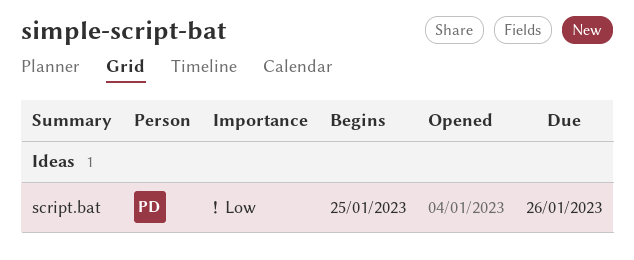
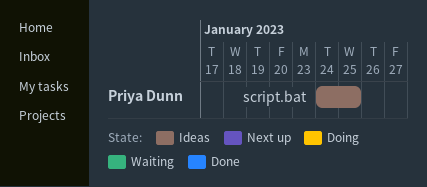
script.bat, start: Jan 25 -> Jan 24
script.bat, due: Jan 26 -> Jan 25

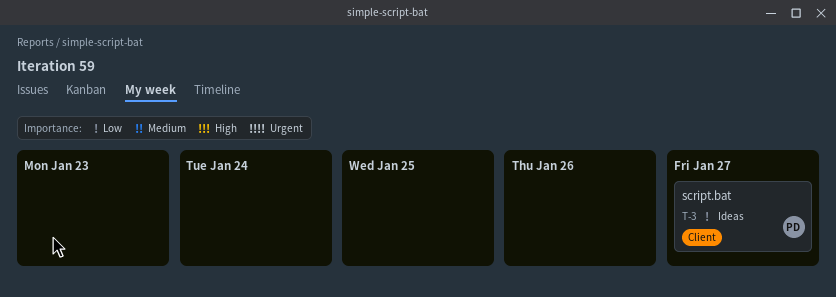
script.bat, due: Jan 25 -> Jan 27

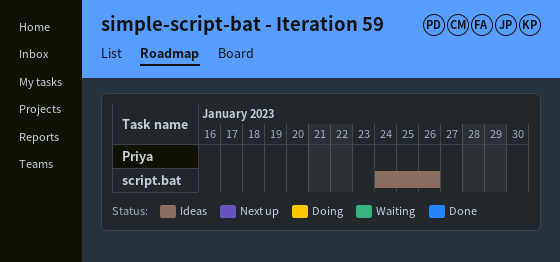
script.bat, due: Jan 27 -> Jan 26

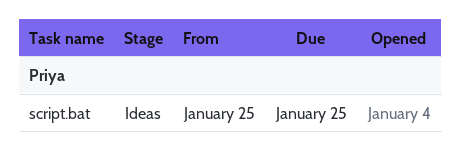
script.bat, start: Jan 24 -> Jan 25
script.bat, due: Jan 26 -> Jan 25

